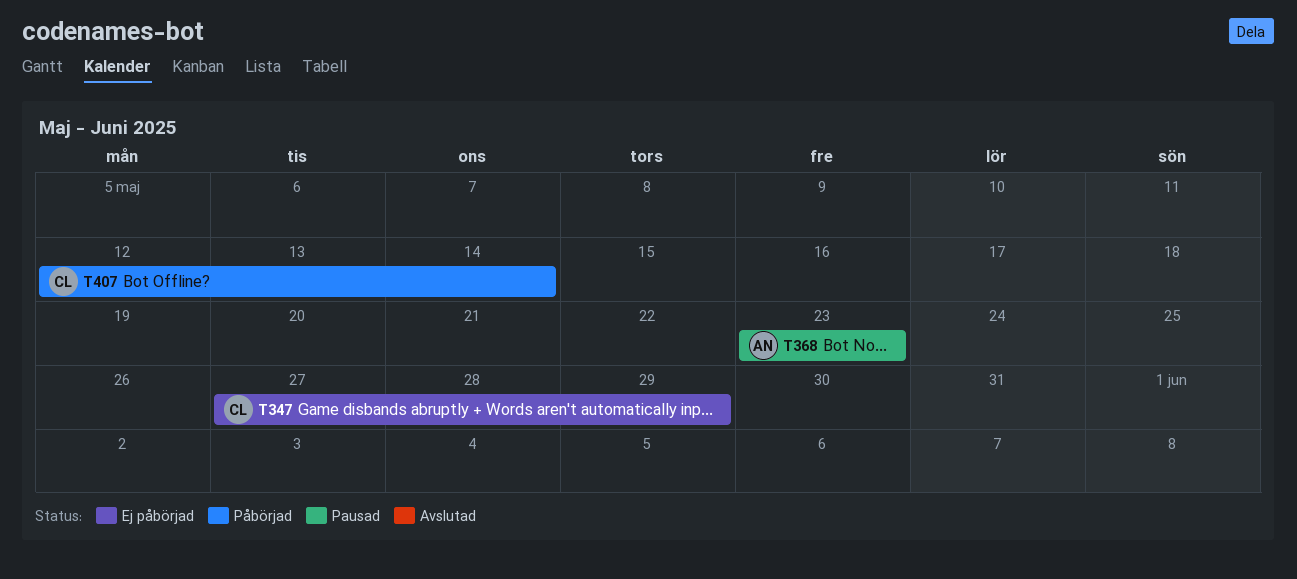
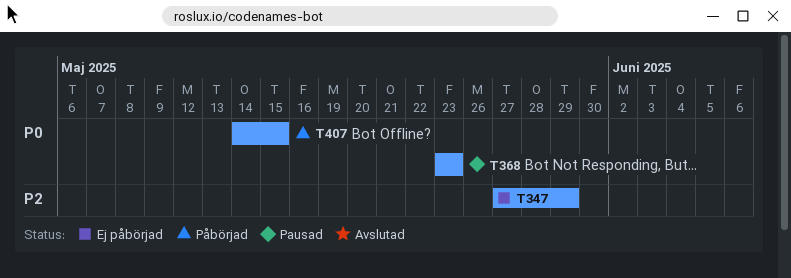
T407, start: May 12 -> May 14
T407, due: May 14 -> May 15

